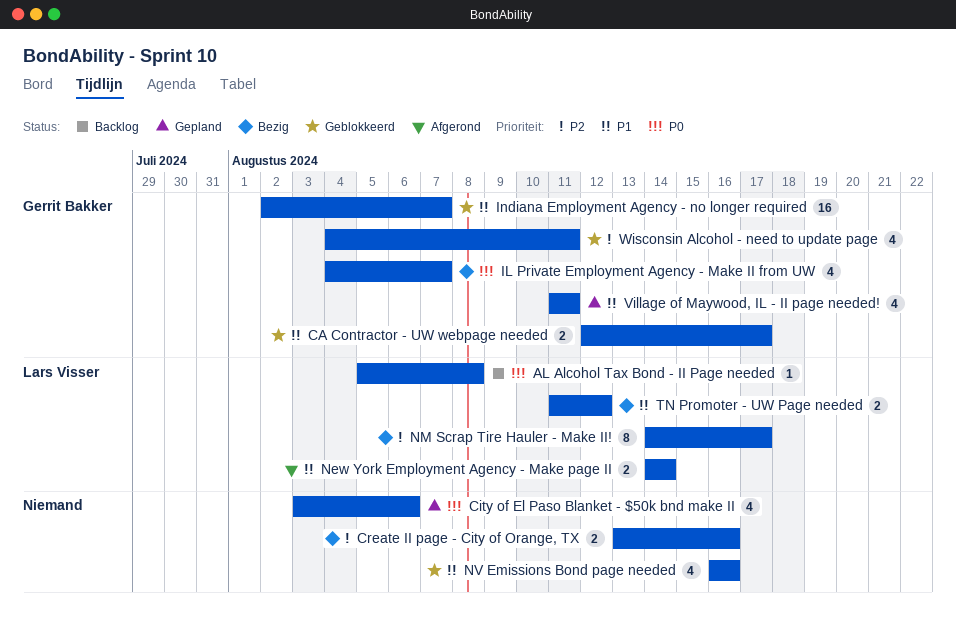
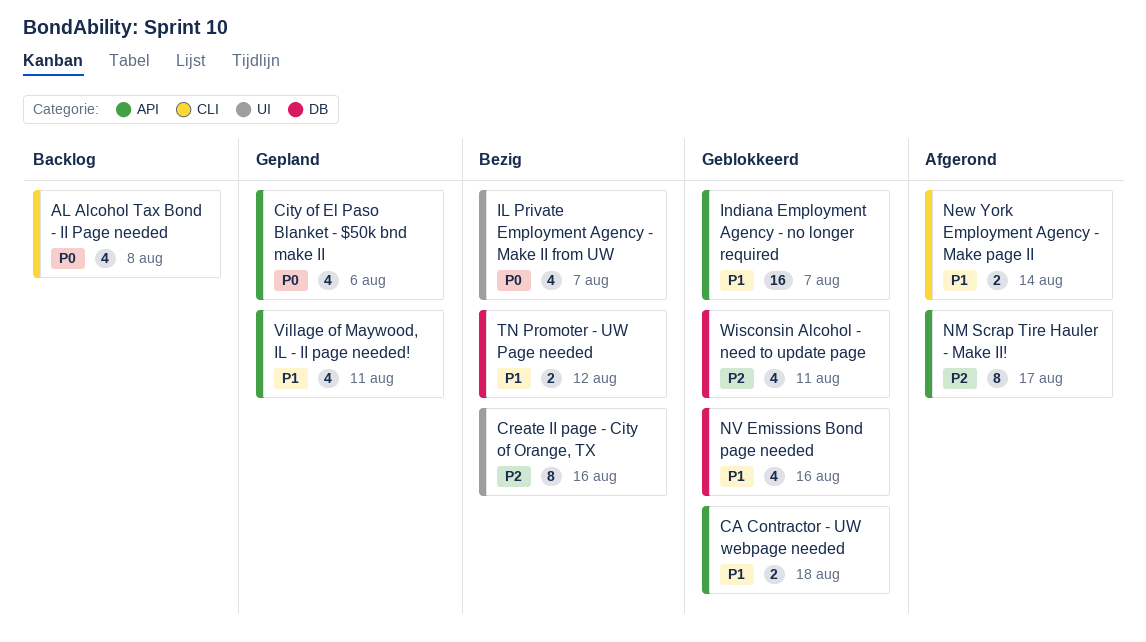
AL Alcohol Tax Bond - II Page needed, estimate: 1 -> 4
CA Contractor - UW webpage needed, due: Aug 17 -> Aug 18
Create II page - City of Orange, TX, estimate: 2 -> 8
NM Scrap Tire Hauler - Make II!, status: Bezig -> Afgerond

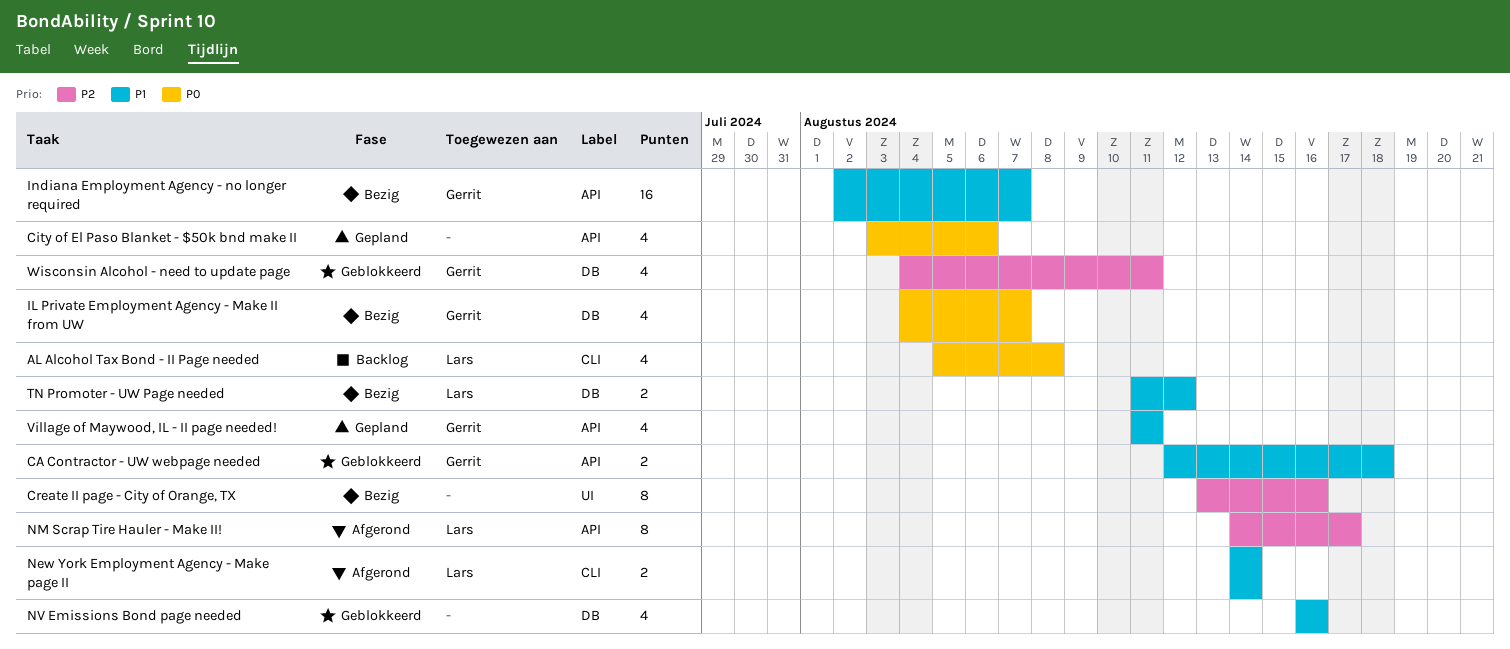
IL Private Employment Agency - Make II from UW, label: UI -> DB
Indiana Employment Agency - no longer required, status: Geblokkeerd -> Bezig

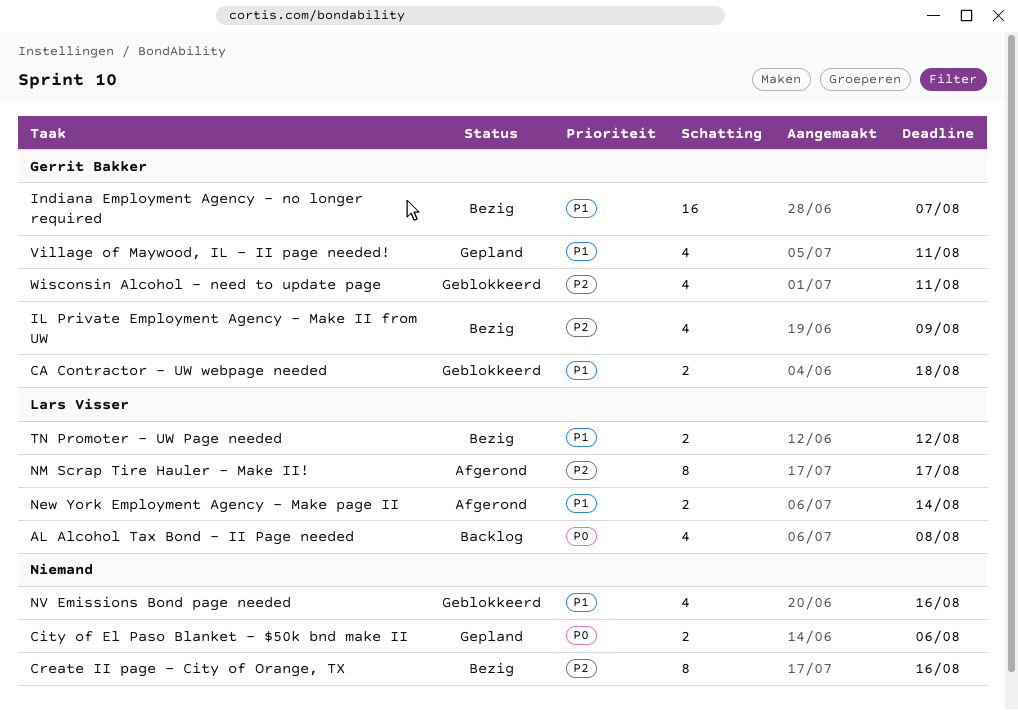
City of El Paso Blanket - $50k bnd make II, estimate: 4 -> 2
IL Private Employment Agency - Make II from UW, priority: P0 -> P2
IL Private Employment Agency - Make II from UW, due: Aug 7 -> Aug 9

